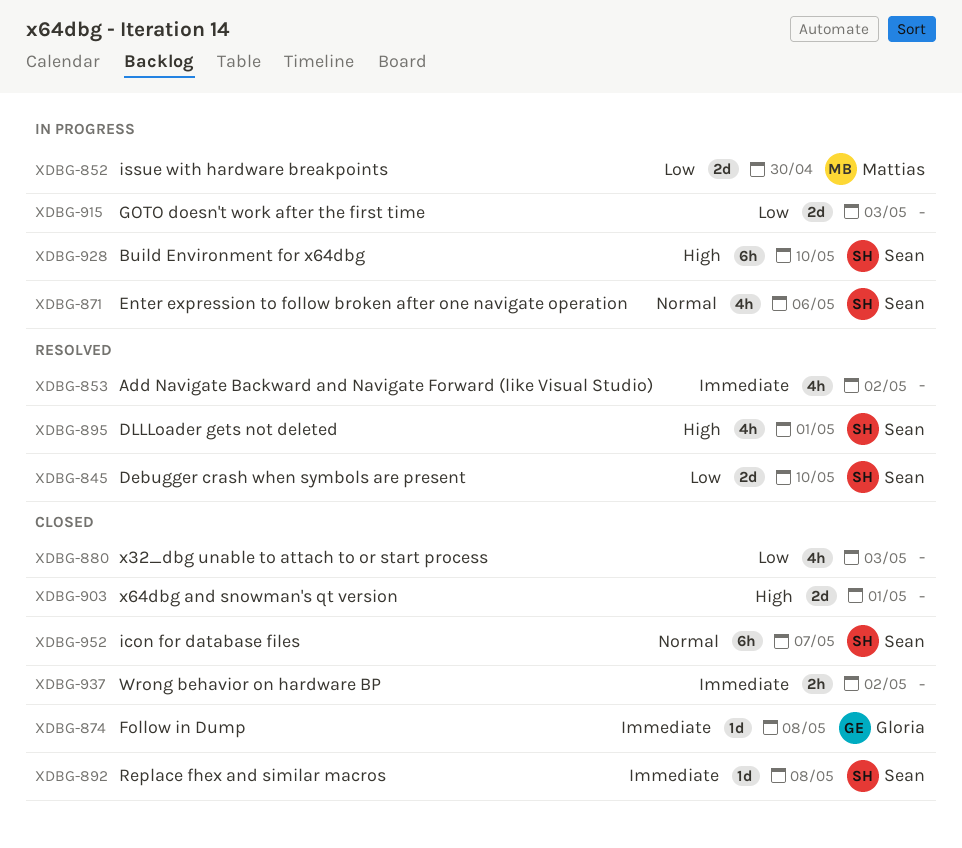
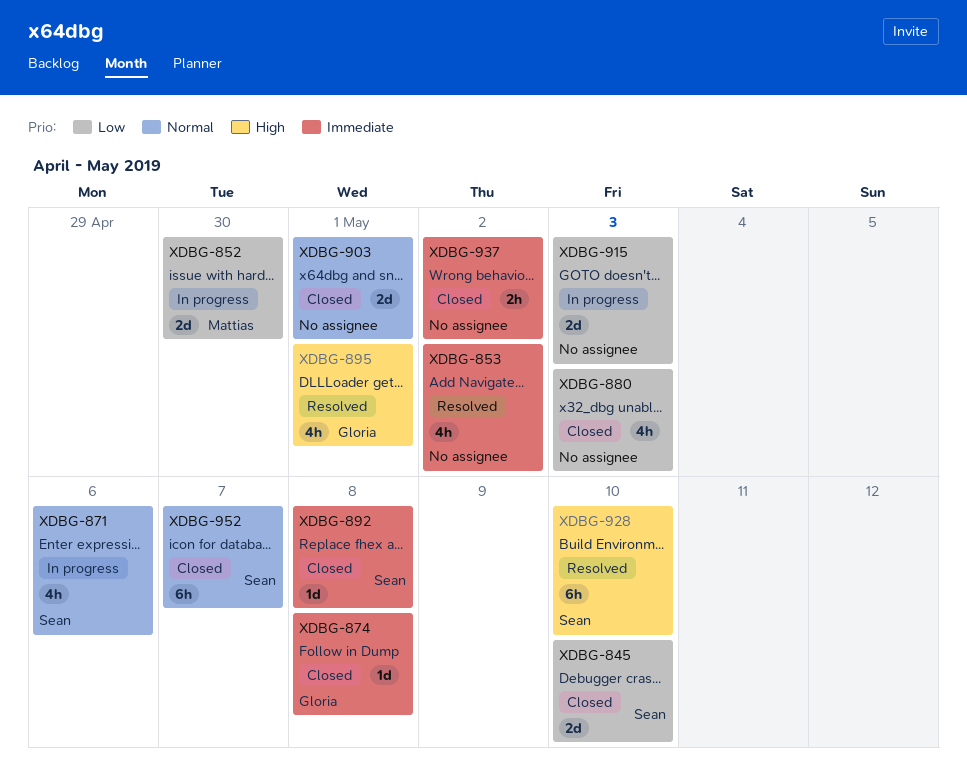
XDBG-845, status: Resolved -> Closed
XDBG-895, owner: Sean -> Gloria
XDBG-903, priority: High -> Normal
XDBG-928, status: In progress -> Resolved

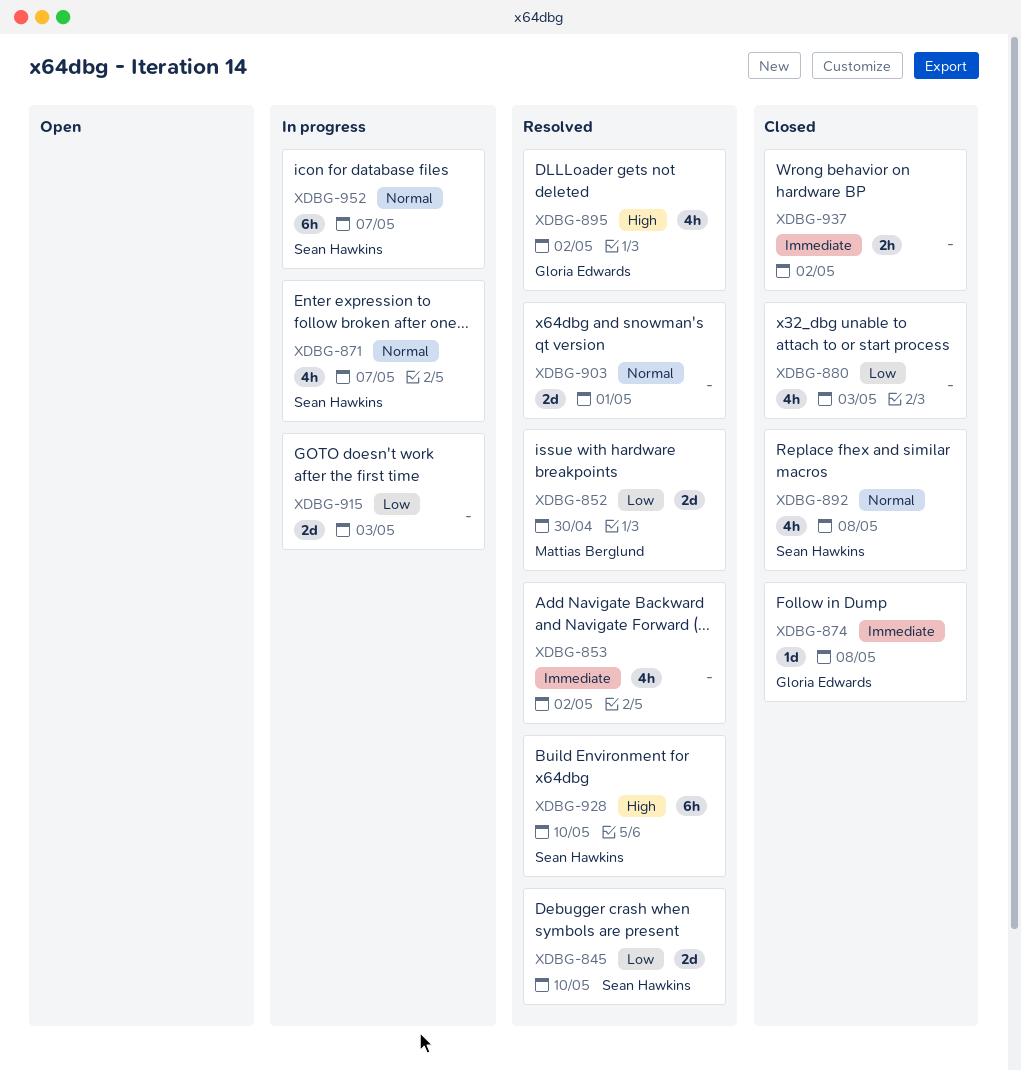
XDBG-845, status: Closed -> Resolved
XDBG-852, status: In progress -> Resolved
XDBG-871, due: May 6 -> May 7
XDBG-892, priority: Immediate -> Normal
XDBG-892, estimate: 1d -> 4h
XDBG-895, due: May 1 -> May 2
XDBG-903, status: Closed -> Resolved
XDBG-952, status: Closed -> In progress

